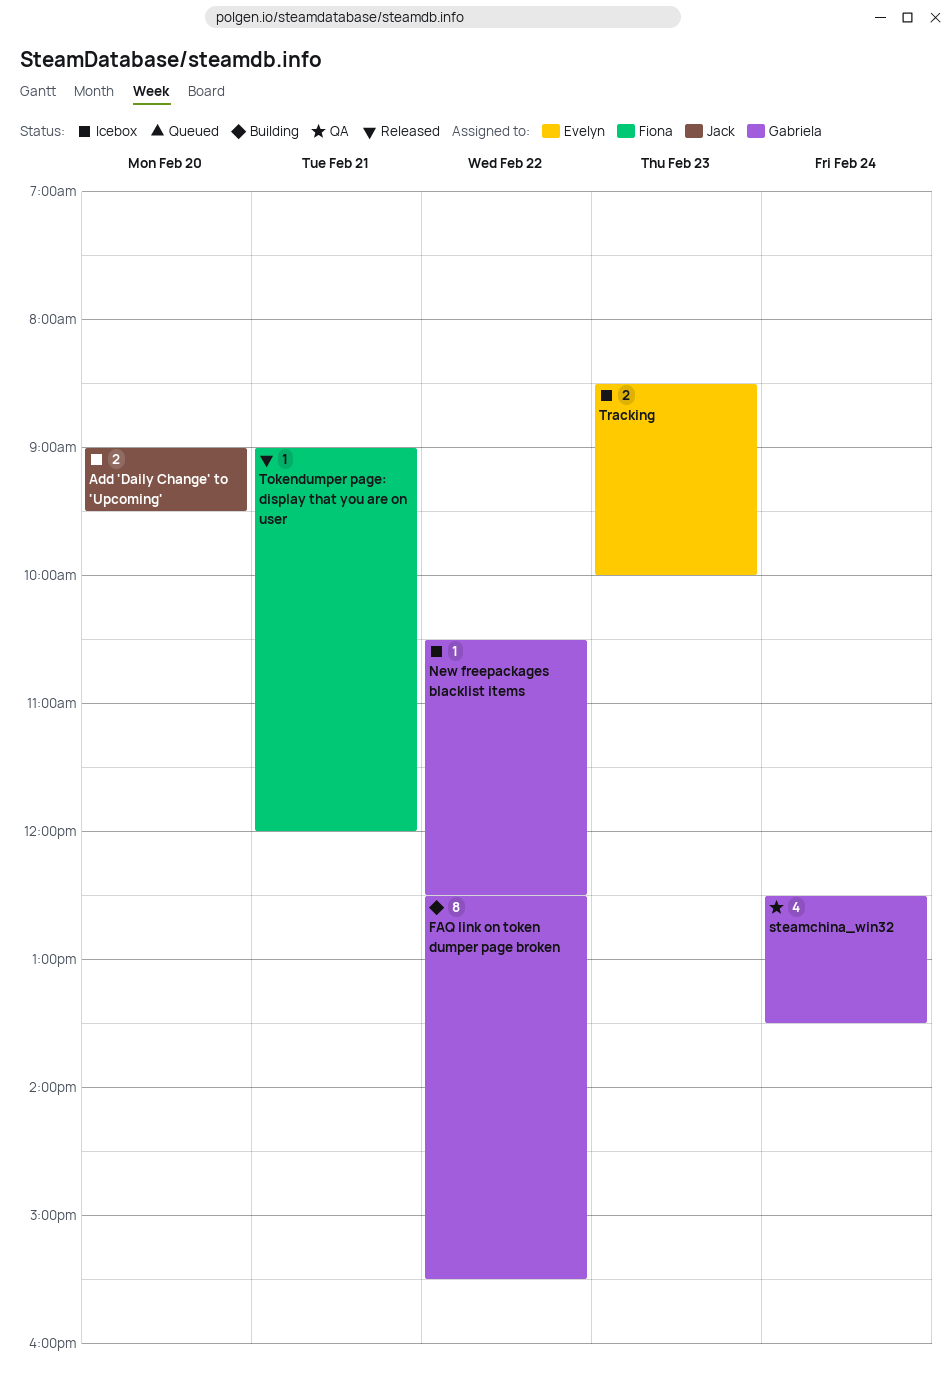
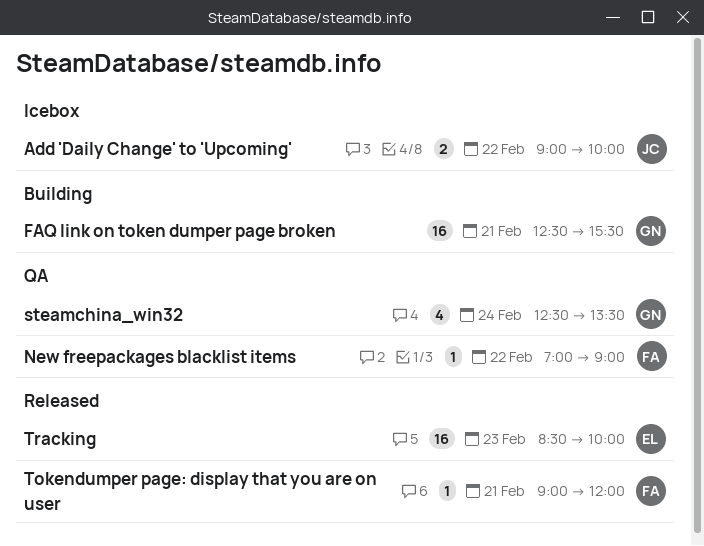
Add 'Daily Change' to 'Upcoming', day: Feb 20 -> Feb 22
Add 'Daily Change' to 'Upcoming', ends: 09:30 -> 10:00
FAQ link on token dumper page broken, estimate: 8 -> 16
FAQ link on token dumper page broken, day: Feb 22 -> Feb 21
New freepackages blacklist items, status: Icebox -> QA
New freepackages blacklist items, owner: Gabriela -> Fiona
New freepackages blacklist items, begins: 10:30 -> 07:00
New freepackages blacklist items, ends: 12:30 -> 09:00
Tracking, status: Icebox -> Released
Tracking, estimate: 2 -> 16

